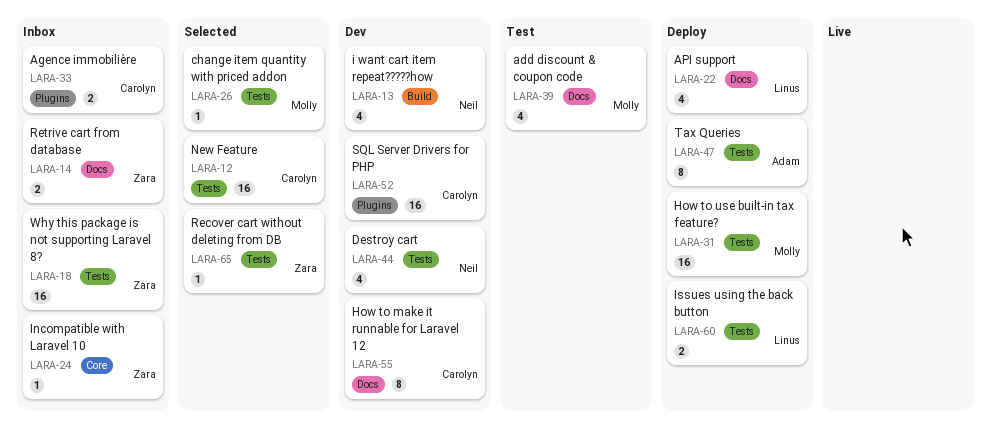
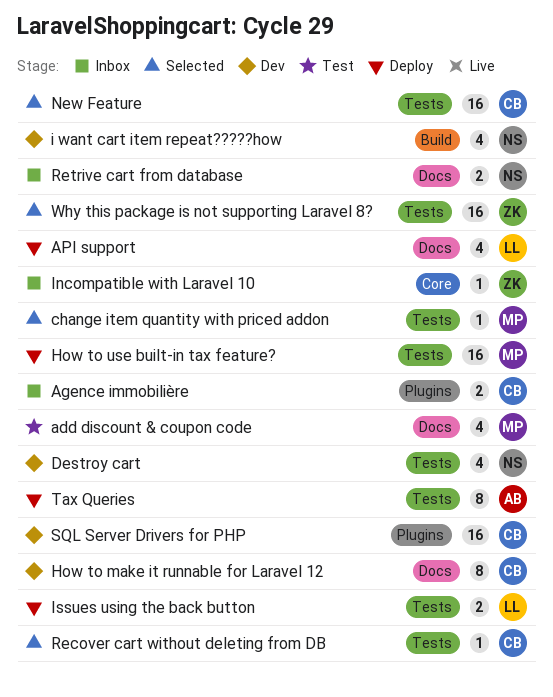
Recover cart without deleting from DB, owner: Zara -> Carolyn
Retrive cart from database, owner: Zara -> Neil
Why this package is not supporting Laravel 8?, status: Inbox -> Selected

